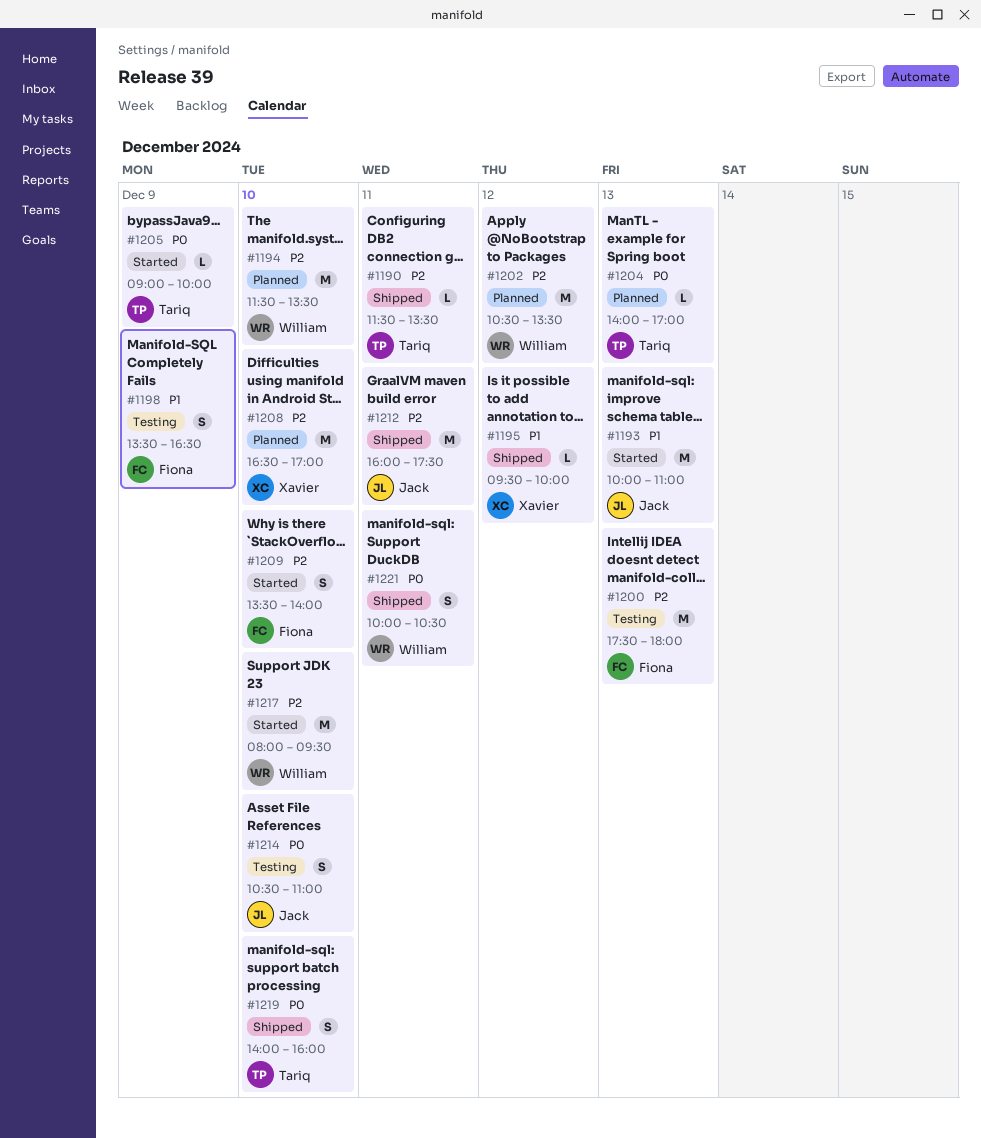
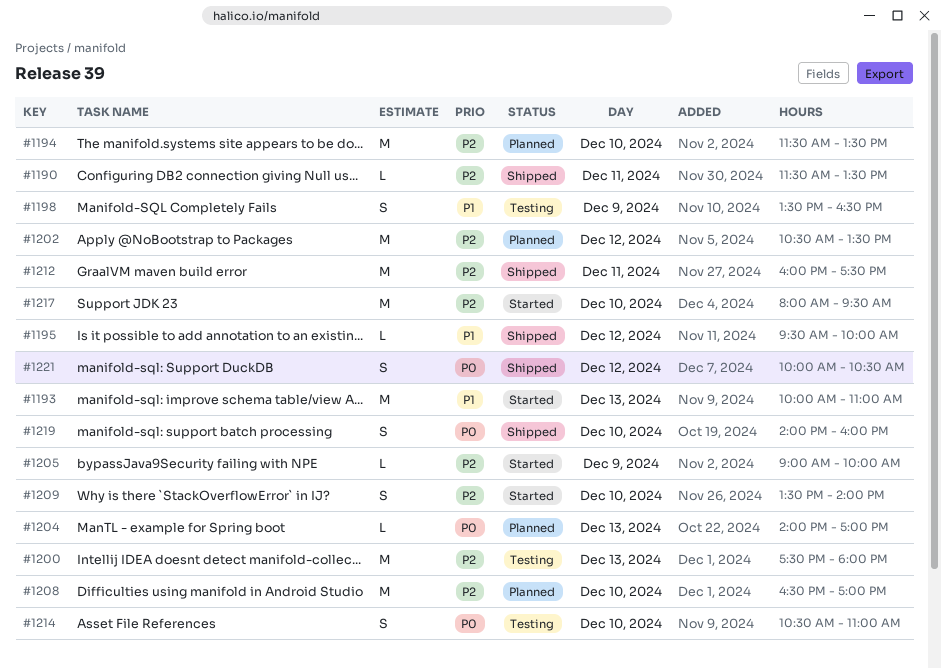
#1205, priority: P0 -> P2
#1221, day: Dec 11 -> Dec 12

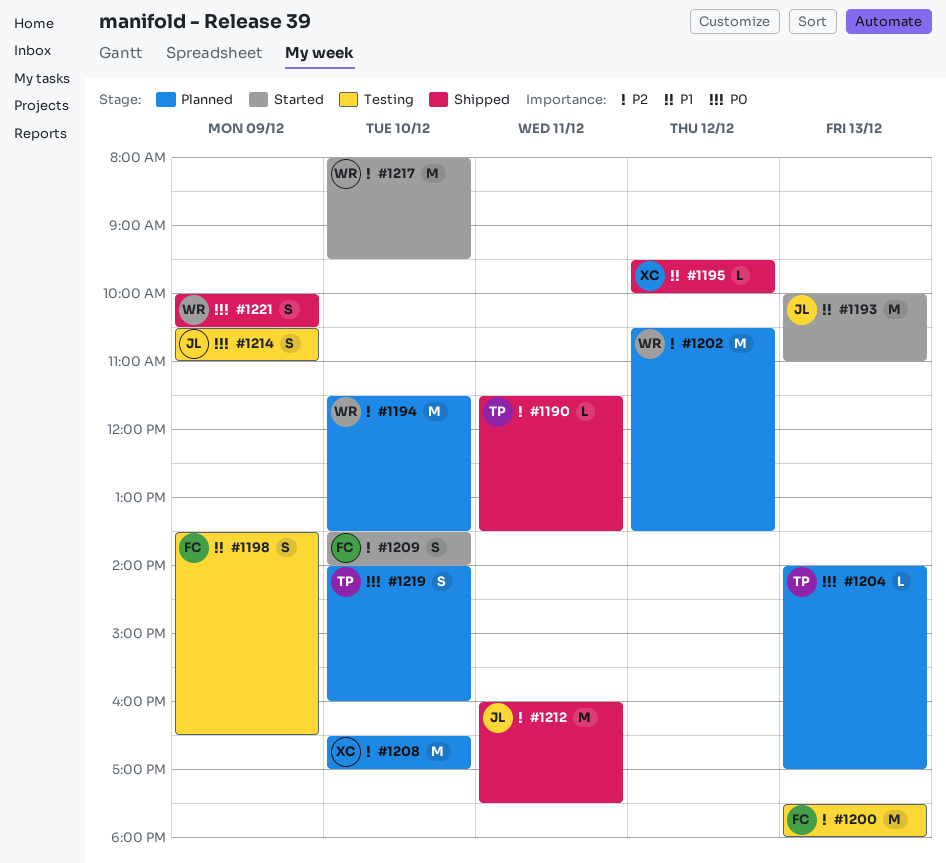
#1205: present -> none
#1214, day: Dec 10 -> Dec 9
#1219, status: Shipped -> Planned
#1221, day: Dec 12 -> Dec 9

